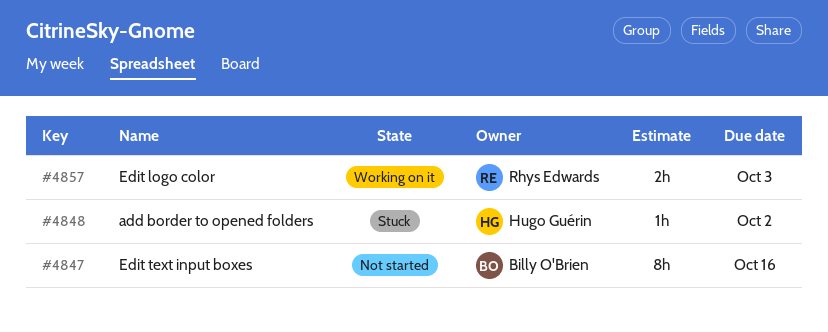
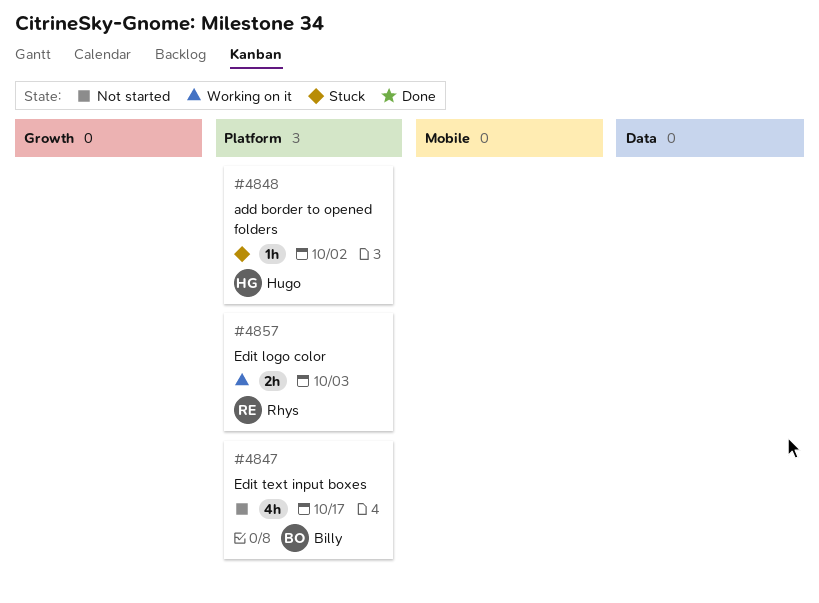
#4847, estimate: 8h -> 4h
#4847, due: Oct 16 -> Oct 17

